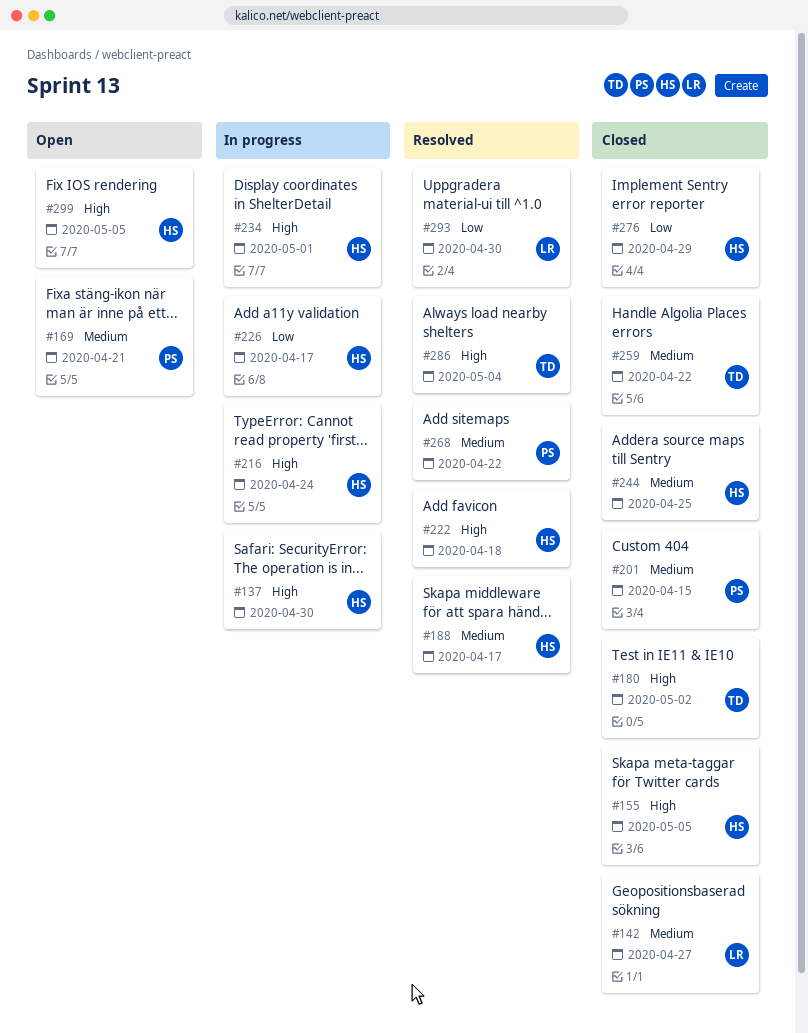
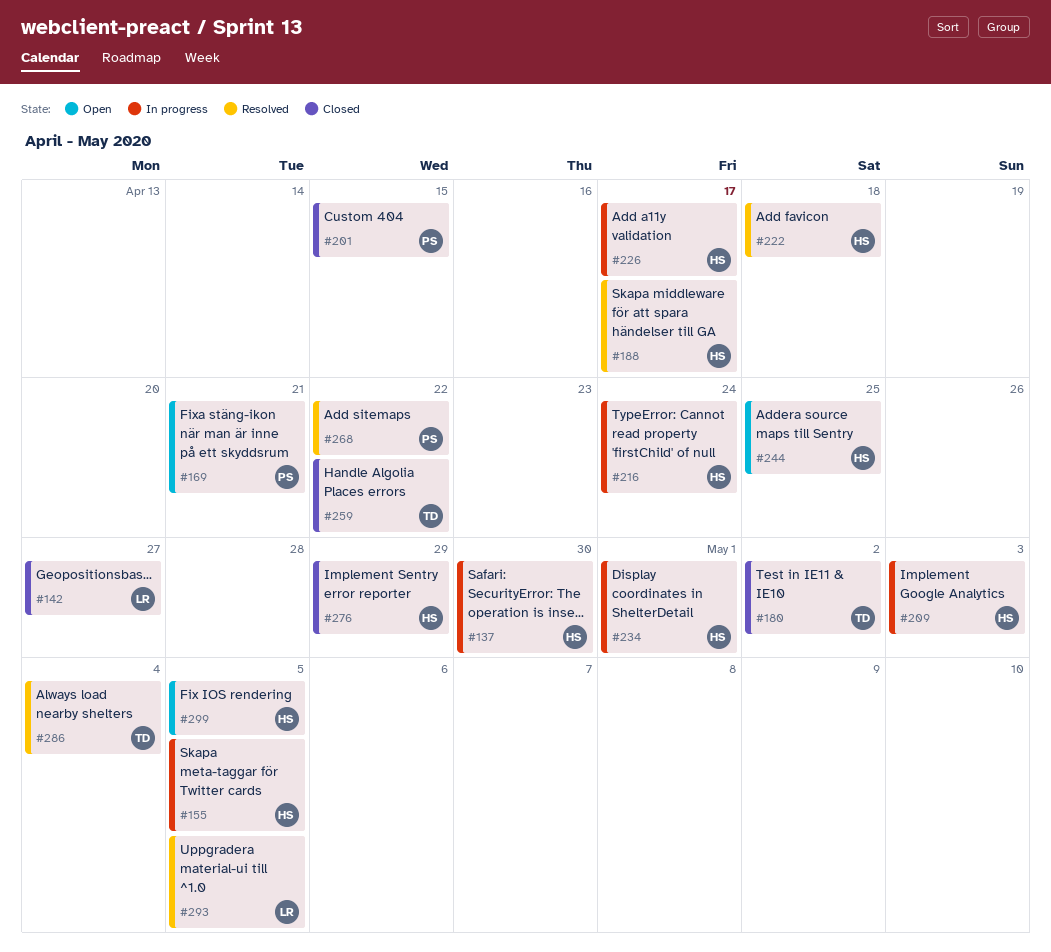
#155, status: Closed -> In progress
#209: none -> present
#244, status: Closed -> Open
#293, due: Apr 30 -> May 5

